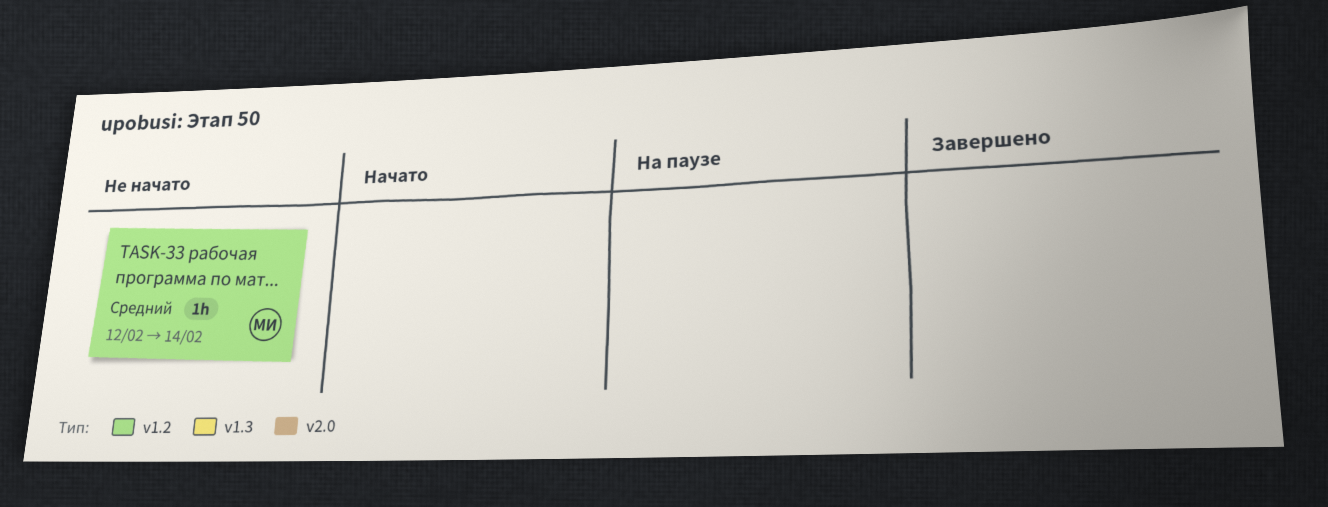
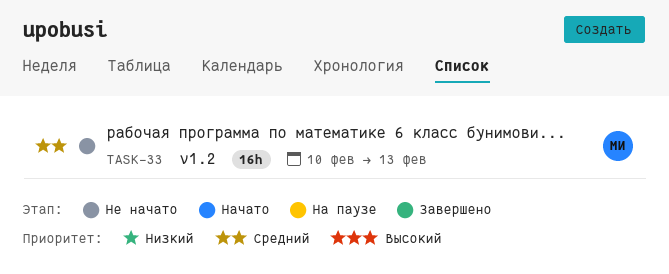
TASK-33, estimate: 1h -> 16h
TASK-33, start: Feb 12 -> Feb 10
TASK-33, due: Feb 14 -> Feb 13

